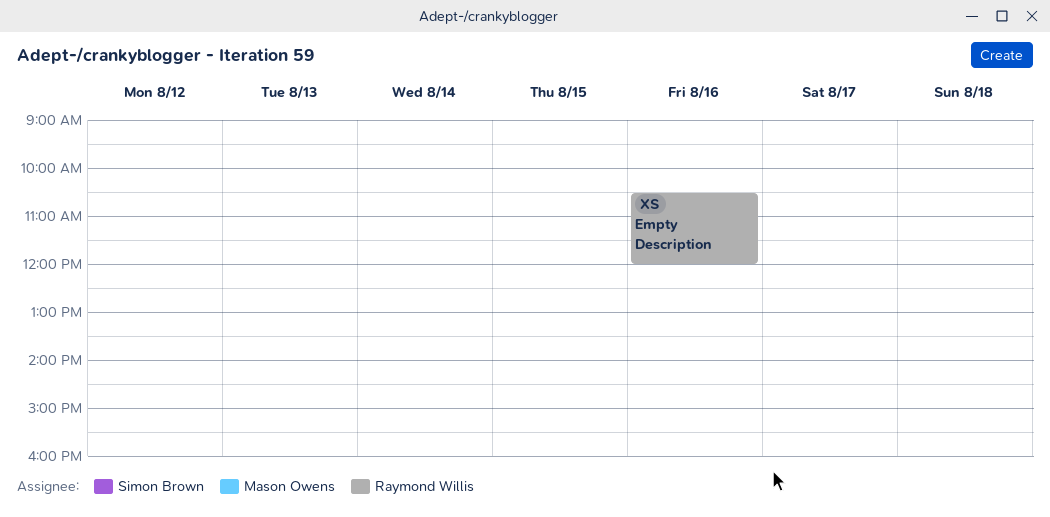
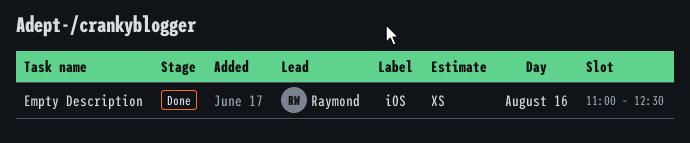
Empty Description, begins: 10:30 -> 11:00
Empty Description, ends: 12:00 -> 12:30

